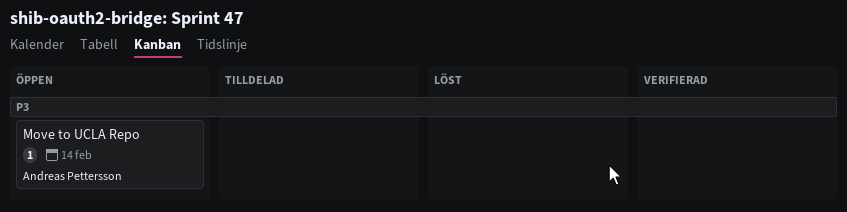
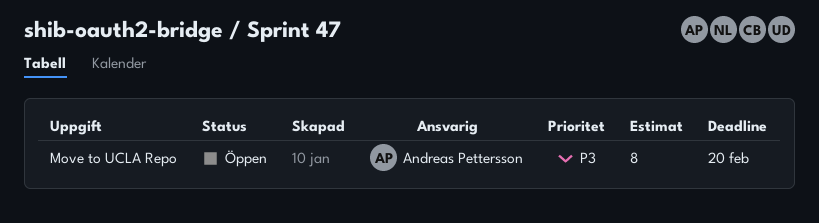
Move to UCLA Repo, estimate: 1 -> 8
Move to UCLA Repo, due: Feb 14 -> Feb 20

